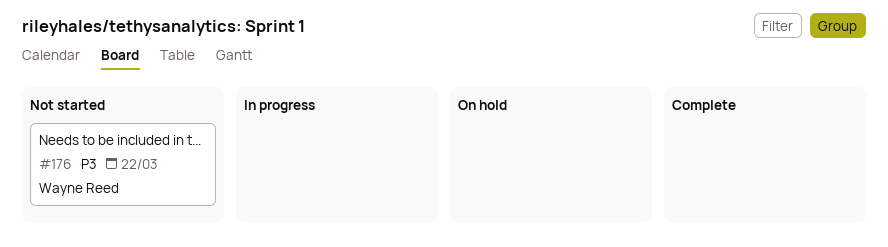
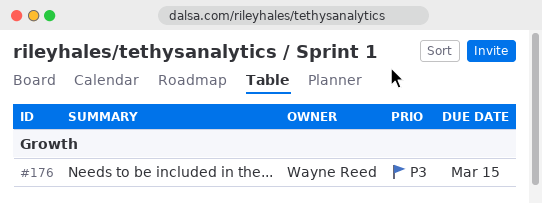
#176, due: Mar 22 -> Mar 15

